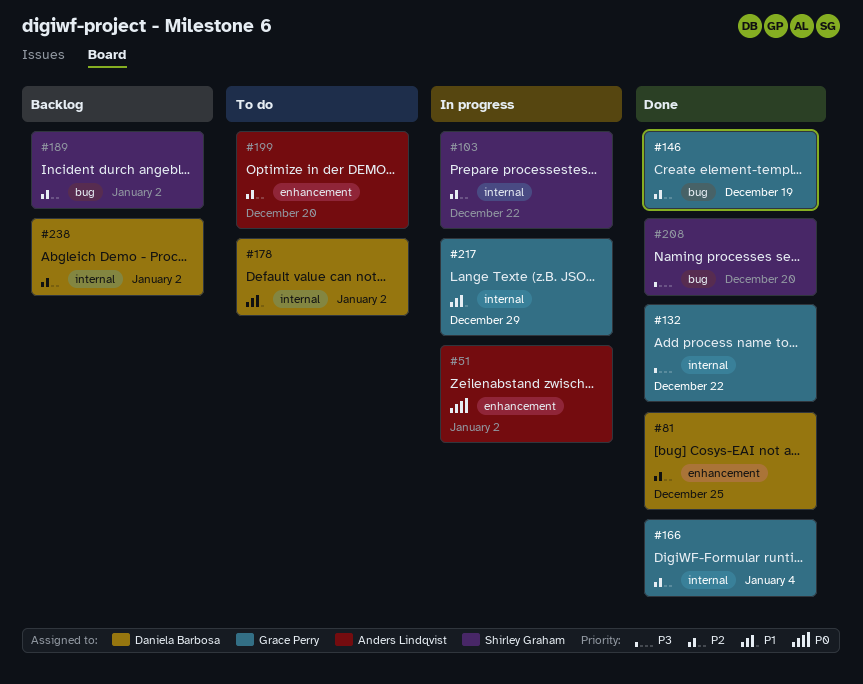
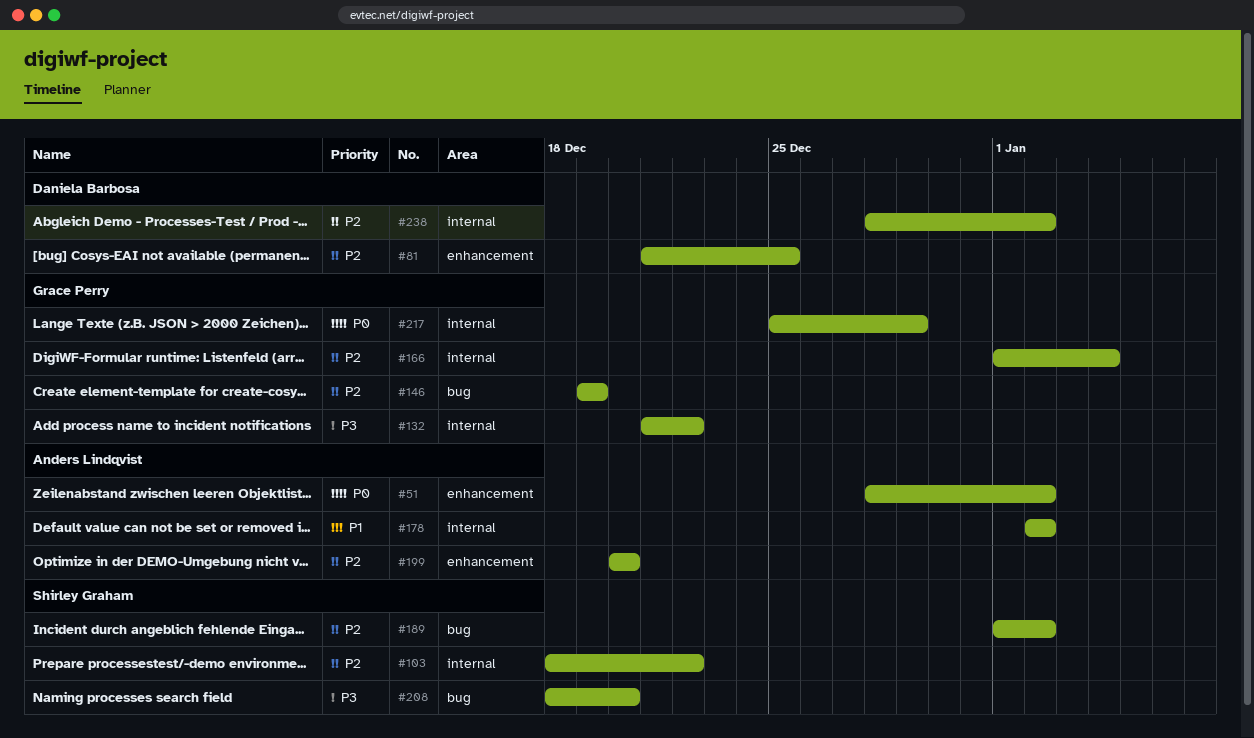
#178, owner: Daniela Barbosa -> Anders Lindqvist
#217, priority: P1 -> P0

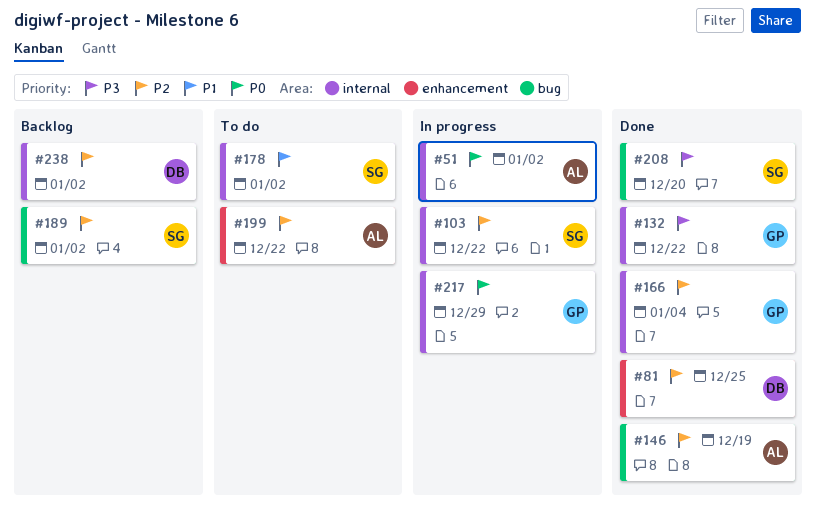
#51, label: enhancement -> internal
#146, owner: Grace Perry -> Anders Lindqvist
#178, owner: Anders Lindqvist -> Shirley Graham
#199, due: Dec 20 -> Dec 22

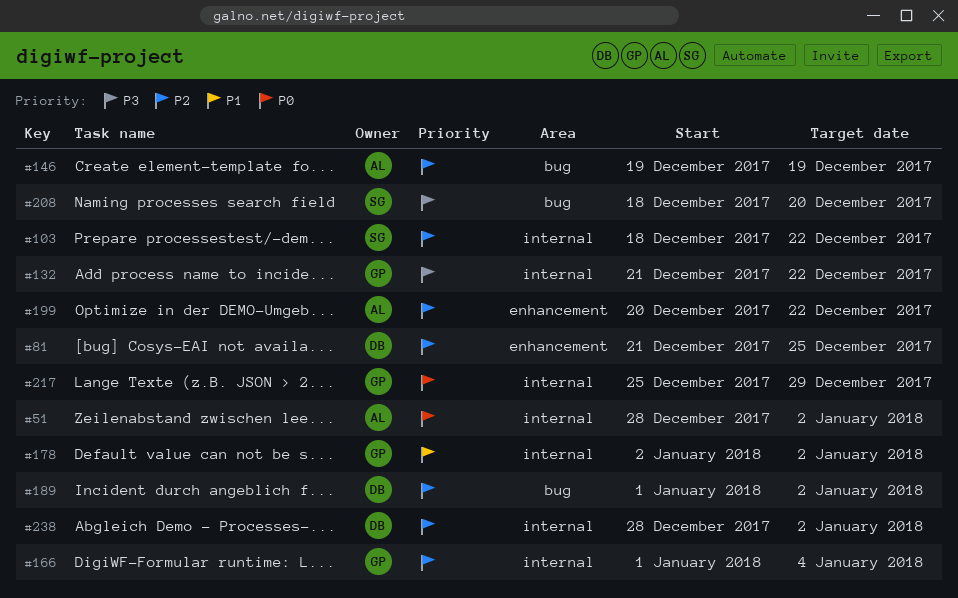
#178, owner: SG -> GP
#189, owner: SG -> DB

